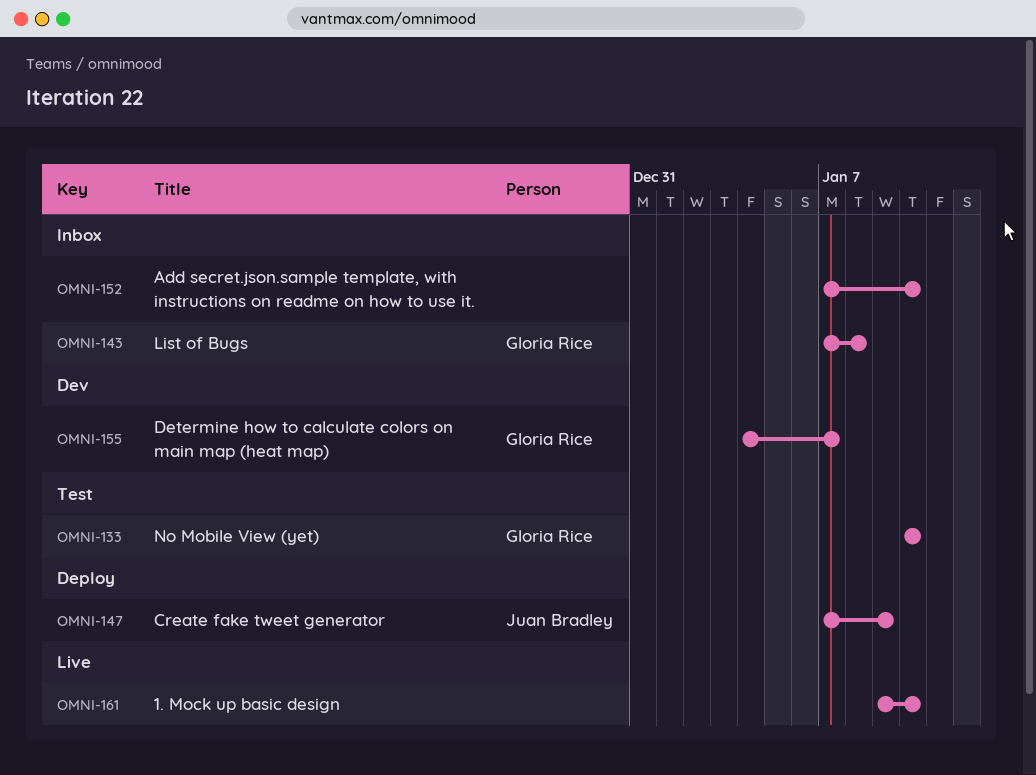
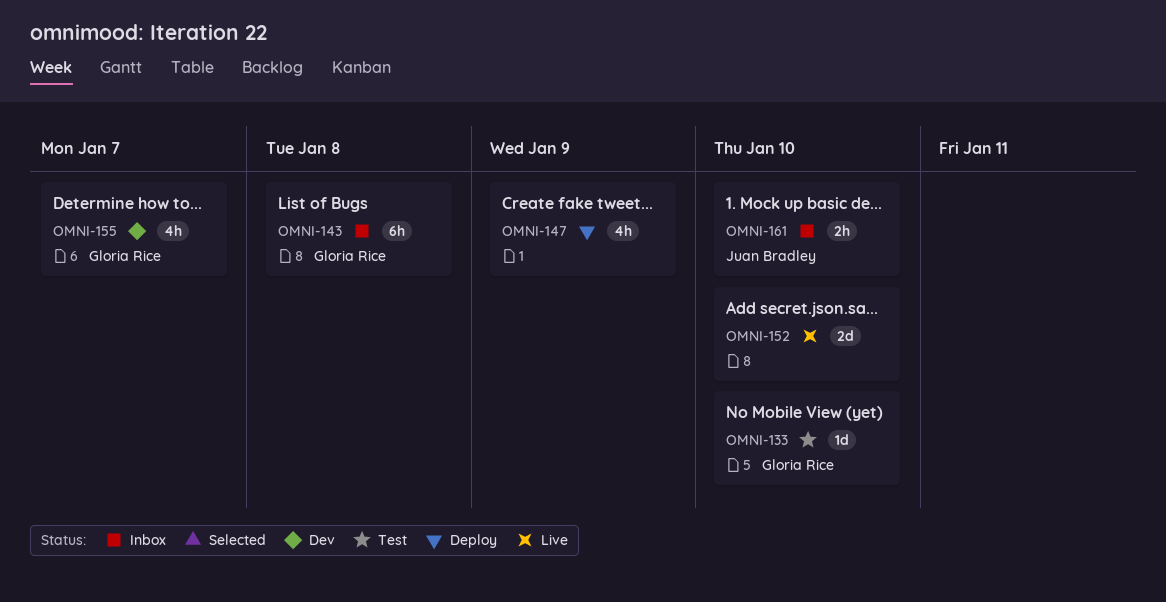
OMNI-147, owner: Juan Bradley -> none
OMNI-152, status: Inbox -> Live
OMNI-161, status: Live -> Inbox
OMNI-161, owner: none -> Juan Bradley

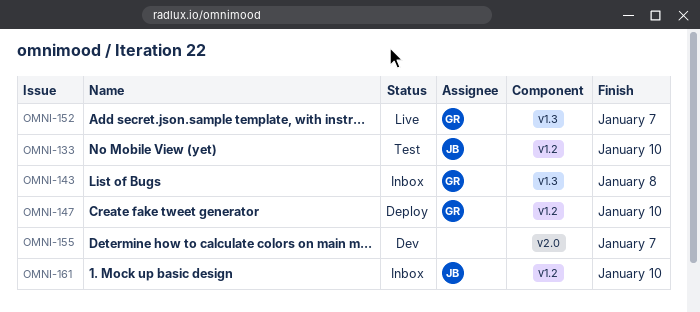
OMNI-133, owner: Gloria Rice -> Juan Bradley
OMNI-147, owner: none -> Gloria Rice
OMNI-147, due: Jan 9 -> Jan 10
OMNI-152, owner: none -> Gloria Rice
OMNI-152, due: Jan 10 -> Jan 7
OMNI-155, owner: Gloria Rice -> none

